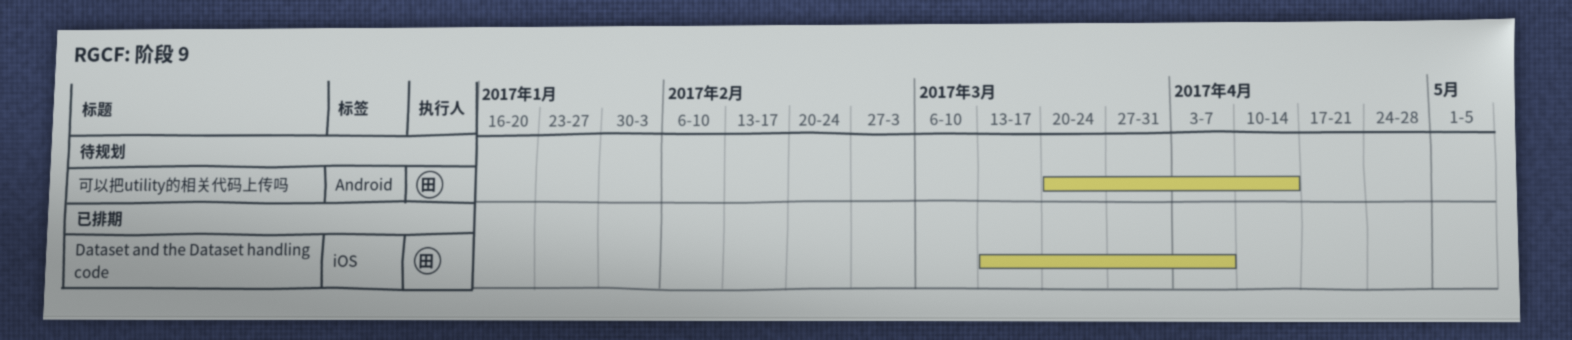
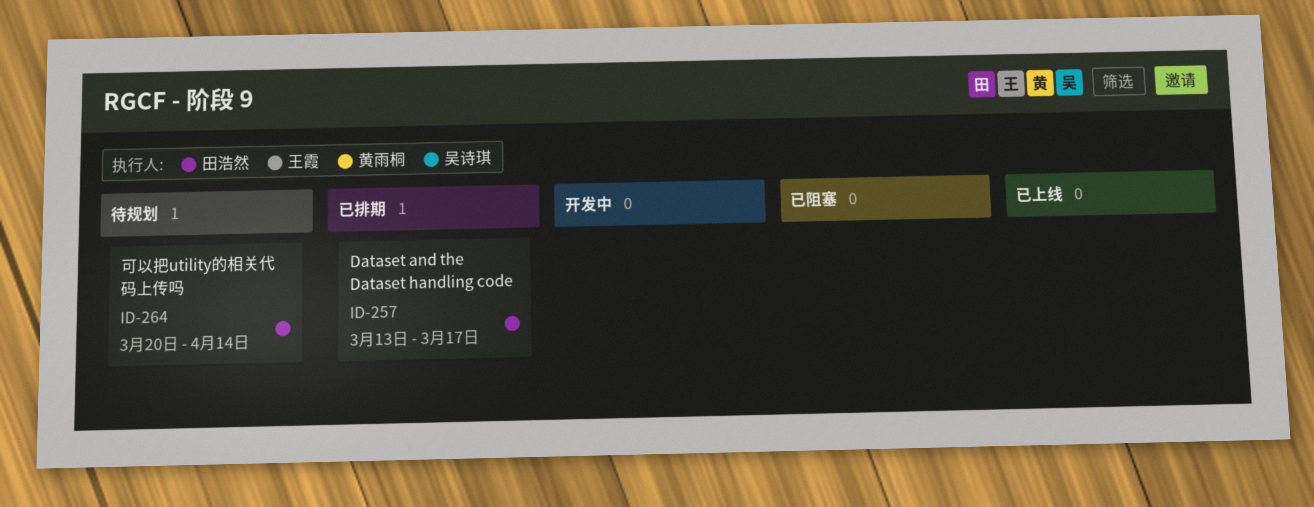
Dataset and the Dataset handling code, due: Apr 7 -> Mar 17

